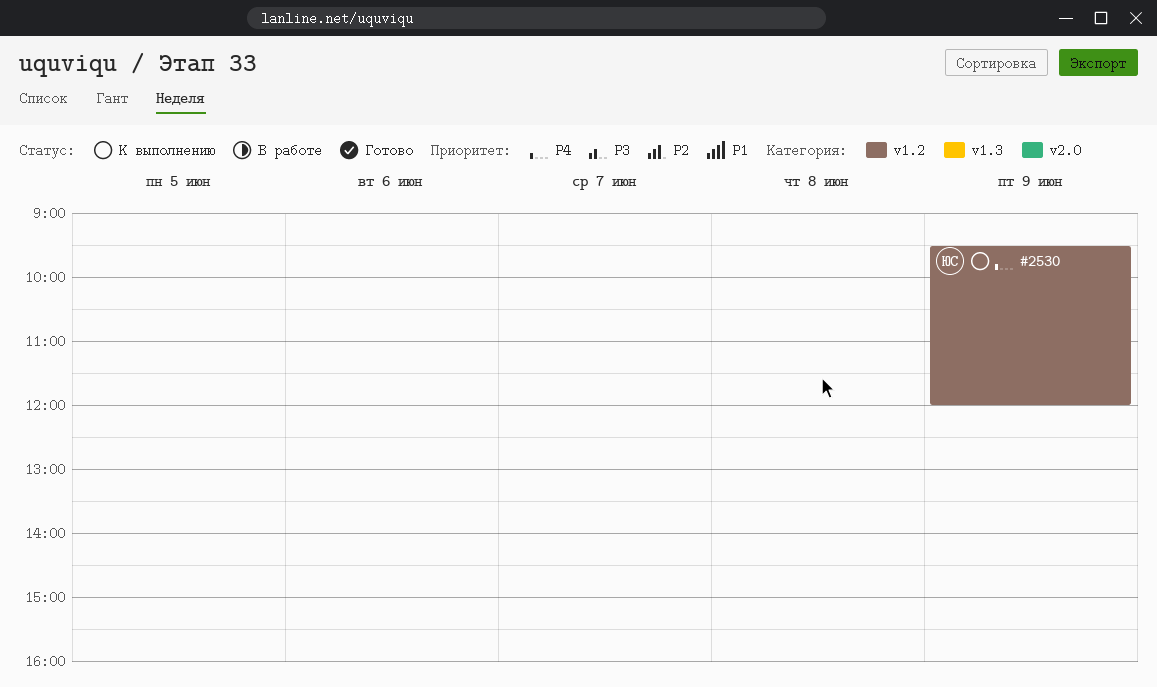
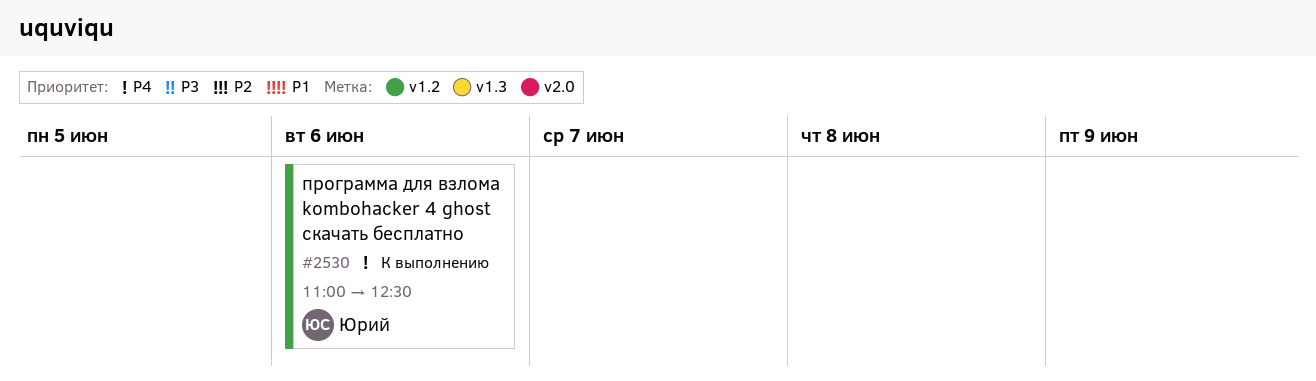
#2530, day: Jun 9 -> Jun 6
#2530, begins: 09:30 -> 11:00
#2530, ends: 12:00 -> 12:30

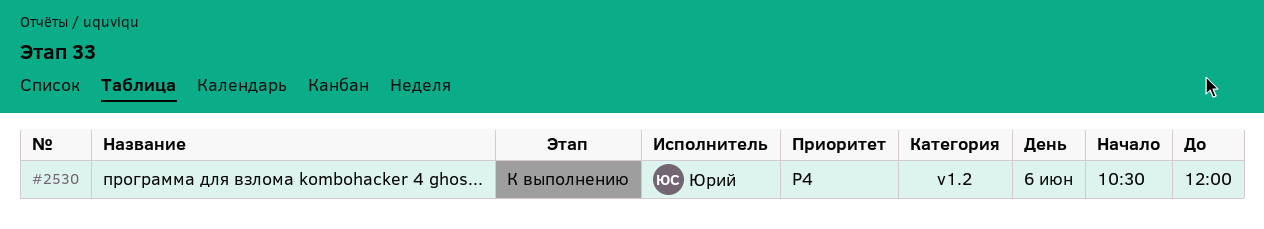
#2530, begins: 11:00 -> 10:30
#2530, ends: 12:30 -> 12:00

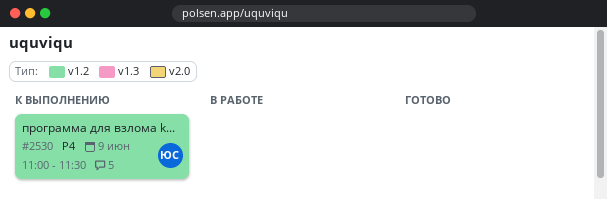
#2530, day: Jun 6 -> Jun 9
#2530, begins: 10:30 -> 11:00
#2530, ends: 12:00 -> 11:30

